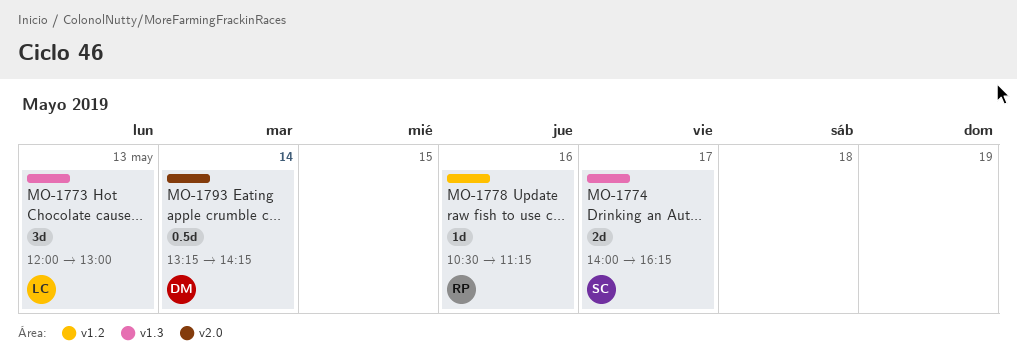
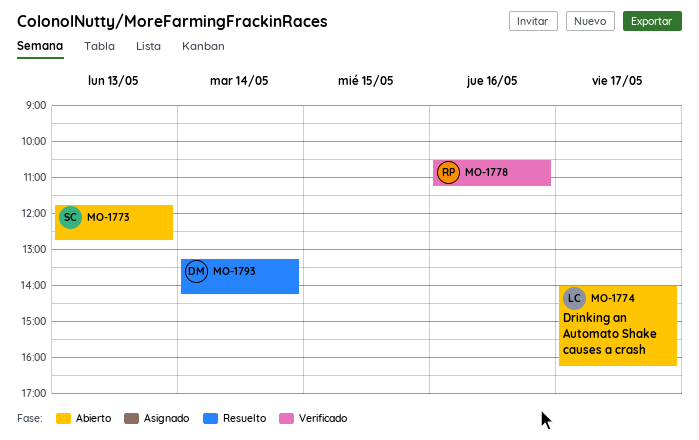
MO-1773, owner: LC -> SC
MO-1773, begins: 12:00 -> 11:45
MO-1773, ends: 13:00 -> 12:45
MO-1774, owner: SC -> LC

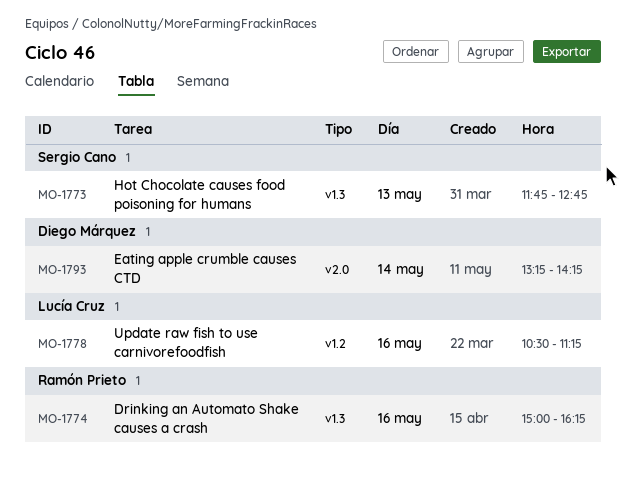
MO-1774, owner: Lucía Cruz -> Ramón Prieto
MO-1774, day: May 17 -> May 16
MO-1774, begins: 14:00 -> 15:00
MO-1778, owner: Ramón Prieto -> Lucía Cruz

